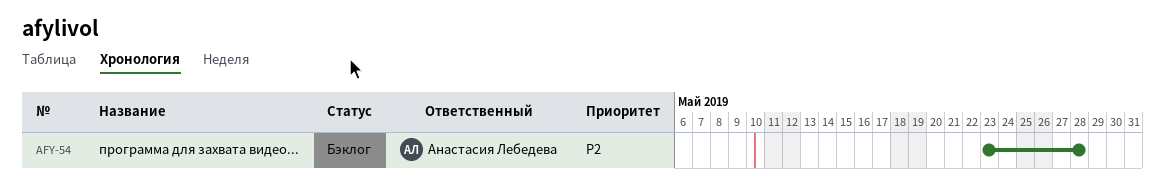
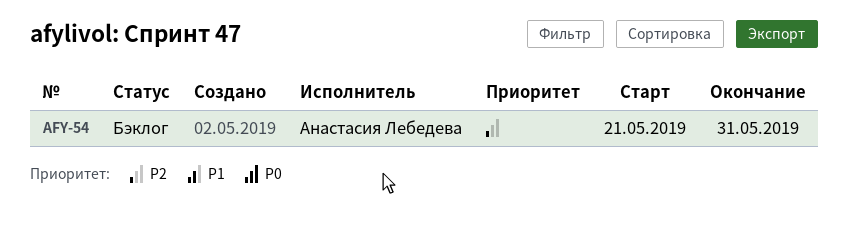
AFY-54, start: May 23 -> May 21
AFY-54, due: May 28 -> May 31

